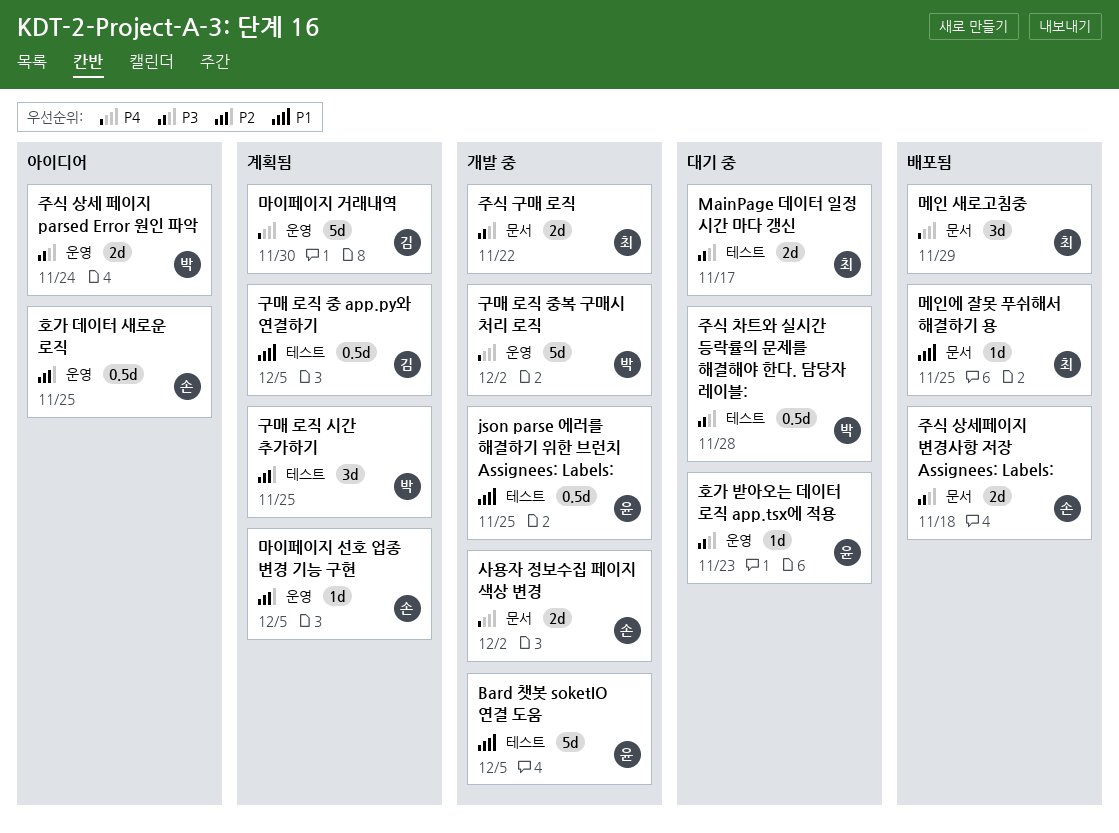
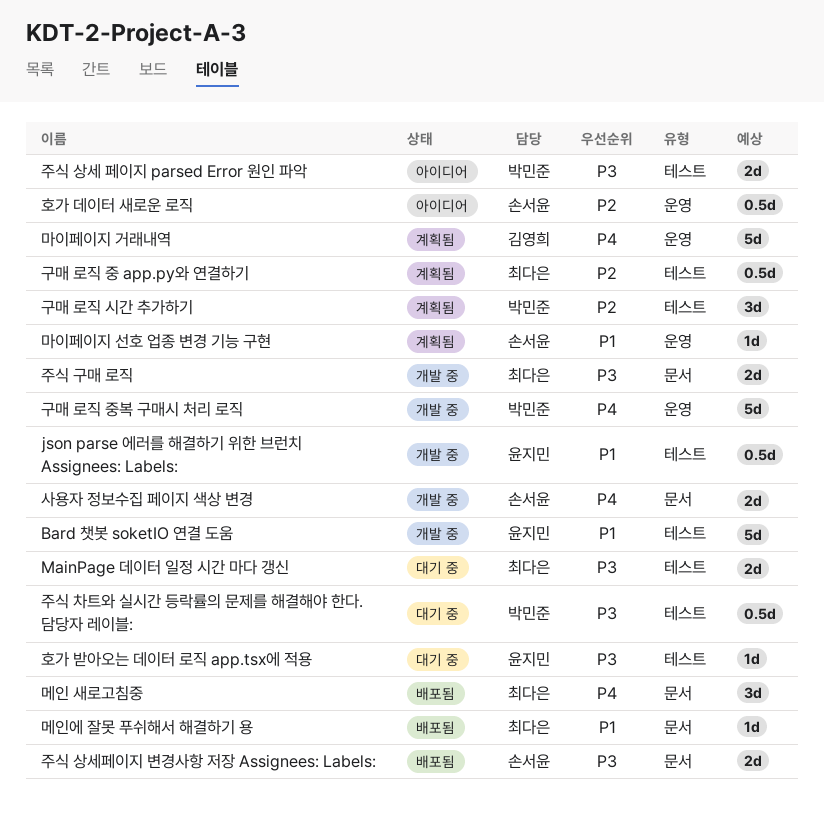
구매 로직 중 app.py와 연결하기, owner: 김영희 -> 최다은
구매 로직 중 app.py와 연결하기, priority: P1 -> P2
마이페이지 선호 업종 변경 기능 구현, priority: P2 -> P1
주식 상세 페이지 parsed Error 원인 파악, label: 운영 -> 테스트
호가 받아오는 데이터 로직 app.tsx에 적용, label: 운영 -> 테스트

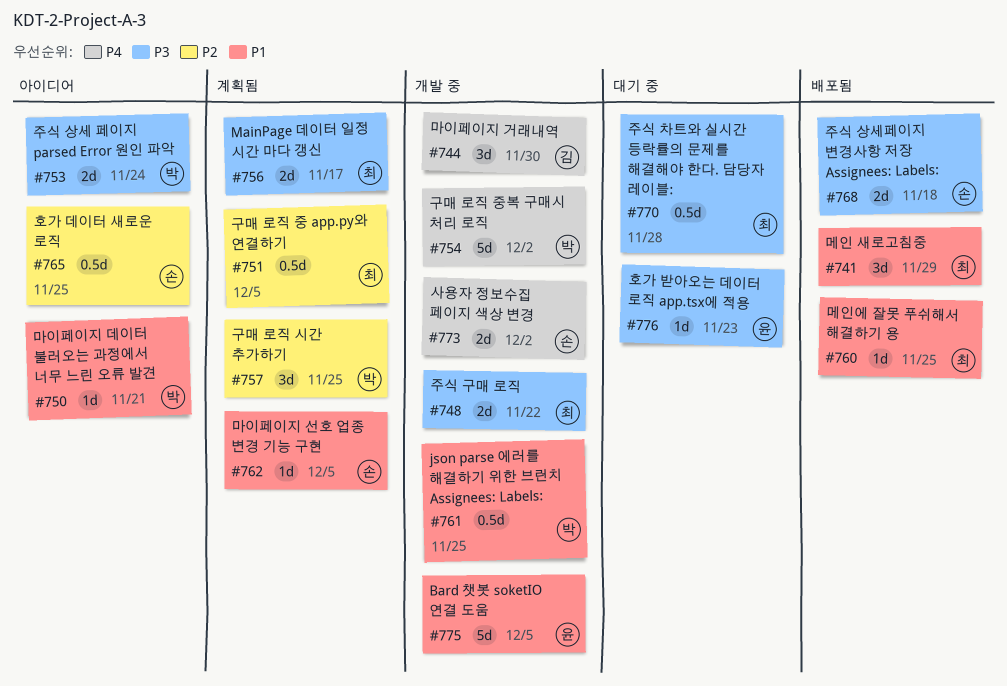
json parse 에러를 해결하기 위한 브런치 Assignees: Labels:, owner: 윤지민 -> 박민준
MainPage 데이터 일정 시간 마다 갱신, status: 대기 중 -> 계획됨
마이페이지 거래내역, status: 계획됨 -> 개발 중
마이페이지 거래내역, estimate: 5d -> 3d
마이페이지 데이터 불러오는 과정에서 너무 느린 오류 발견: none -> present
메인 새로고침중, priority: P4 -> P1
주식 차트와 실시간 등락률의 문제를 해결해야 한다. 담당자 레이블:, owner: 박민준 -> 최다은

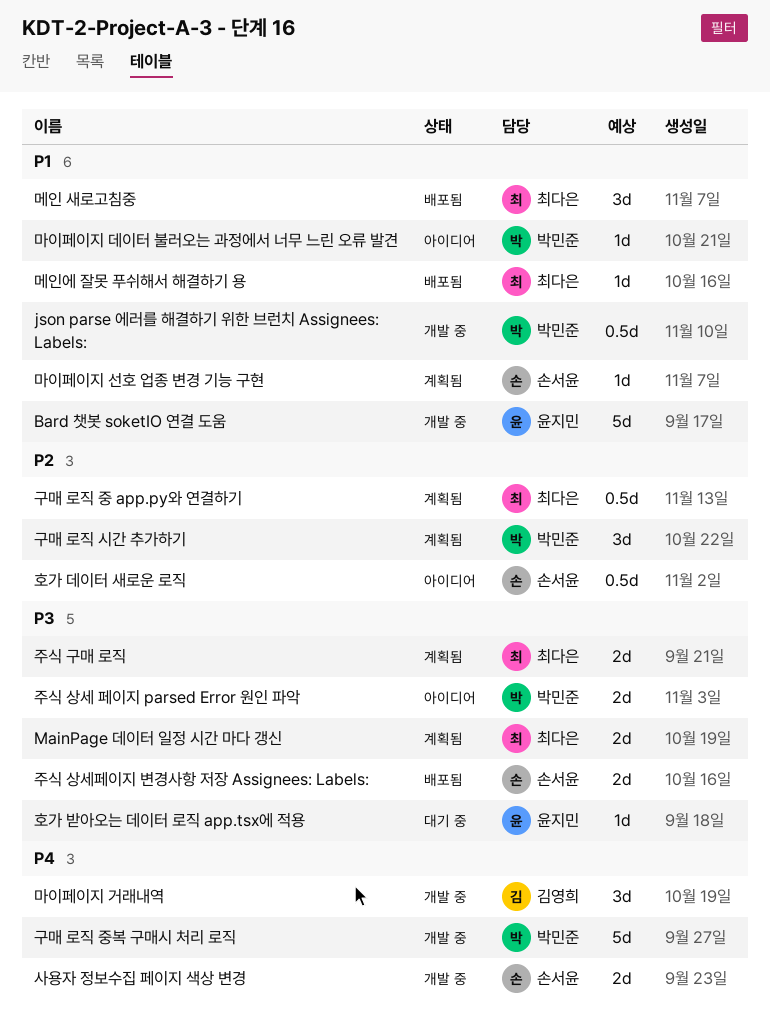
주식 구매 로직, status: 개발 중 -> 계획됨
주식 차트와 실시간 등락률의 문제를 해결해야 한다. 담당자 레이블:: present -> none

